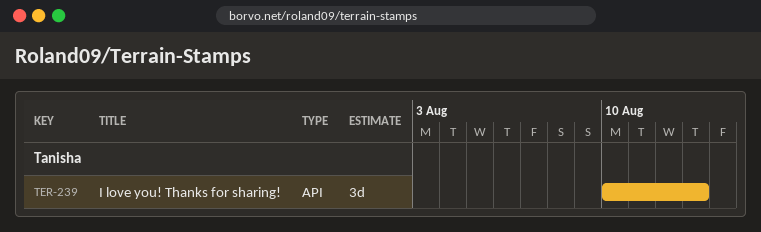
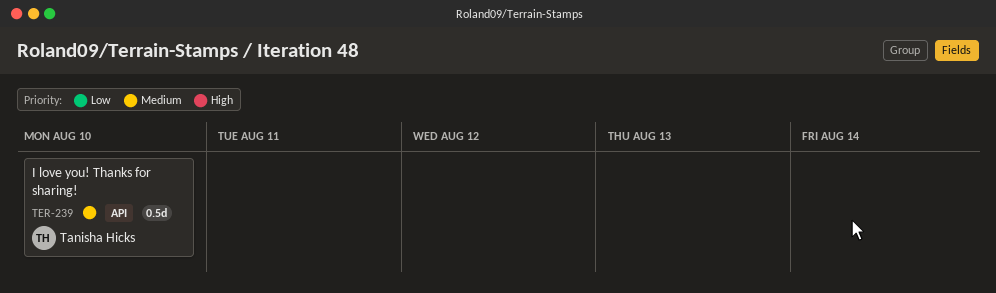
TER-239, estimate: 3d -> 0.5d
TER-239, due: Aug 13 -> Aug 10

